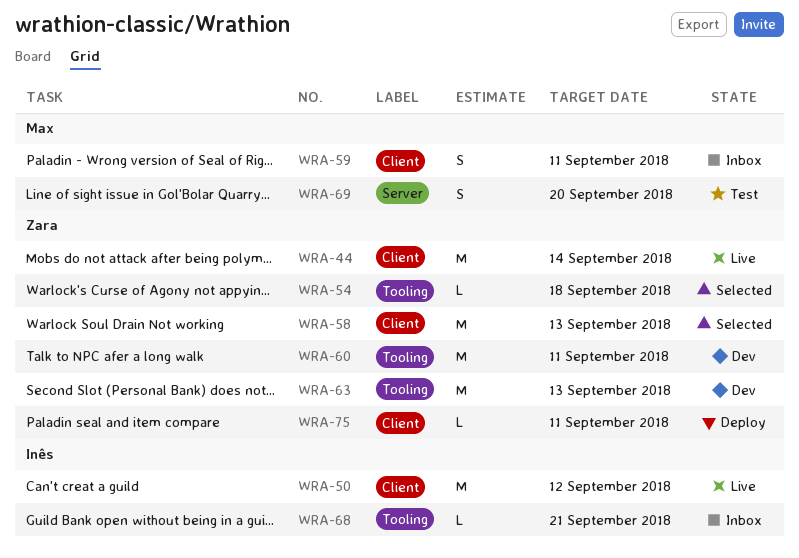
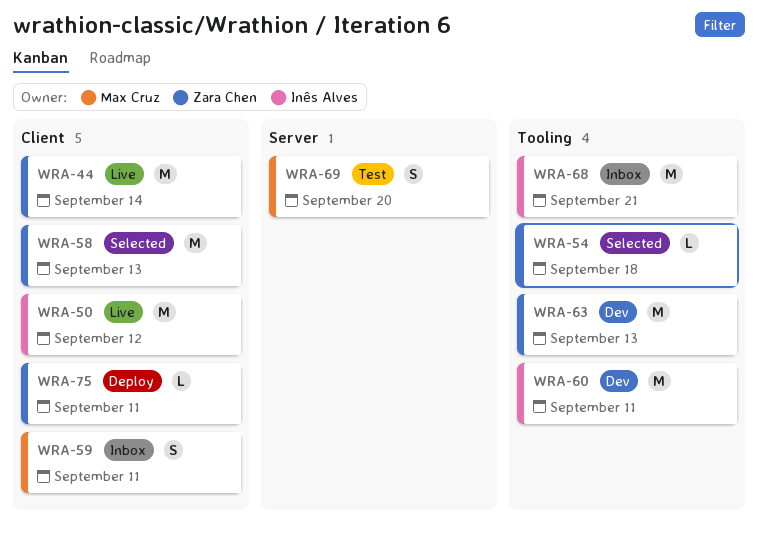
WRA-60, owner: Zara Chen -> Inês Alves
WRA-68, estimate: L -> M

